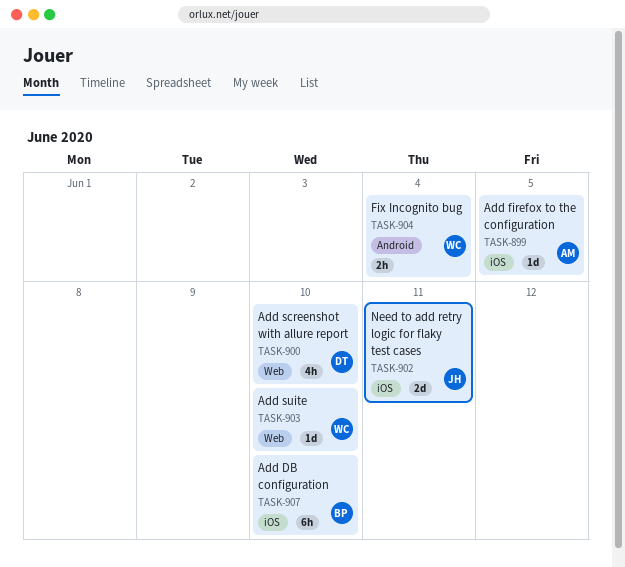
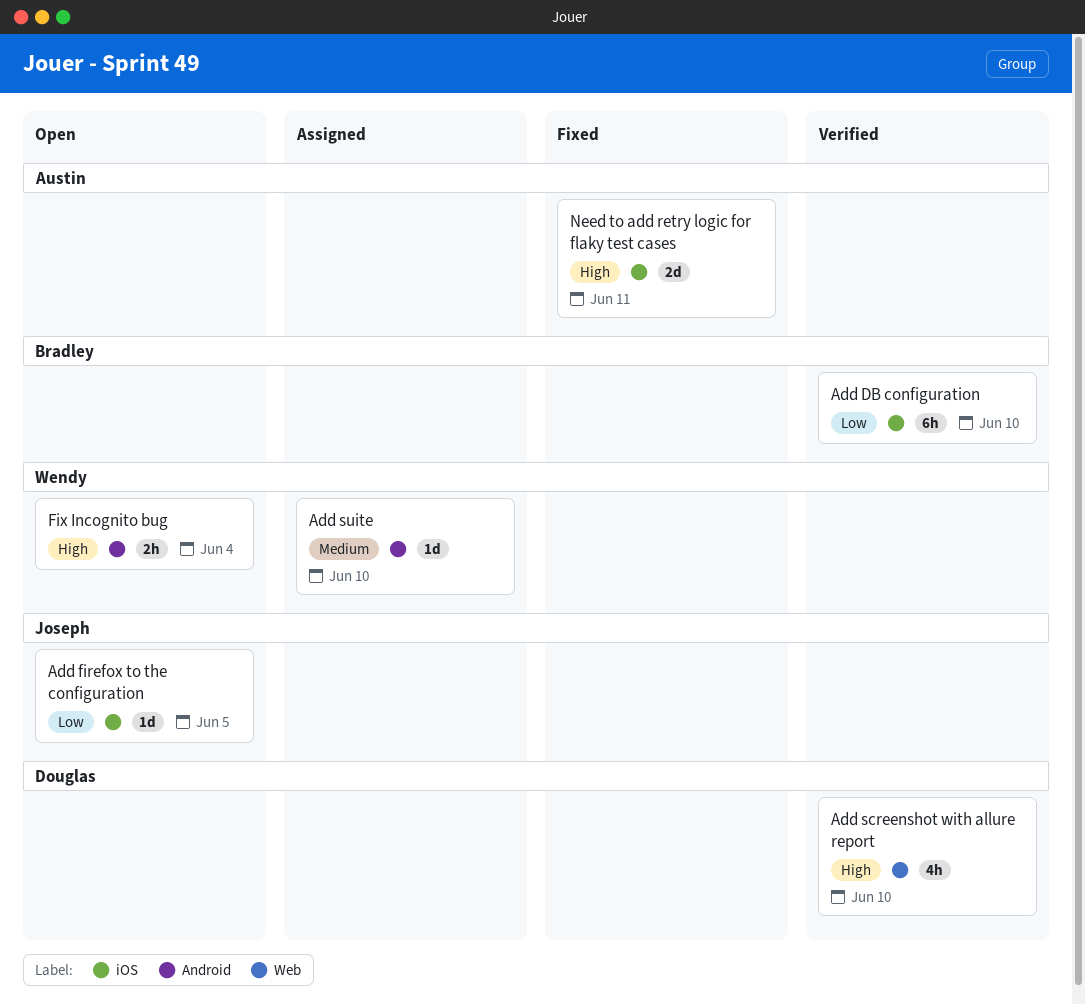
Add firefox to the configuration, owner: Austin -> Joseph
Add suite, label: Web -> Android
Need to add retry logic for flaky test cases, owner: Joseph -> Austin

